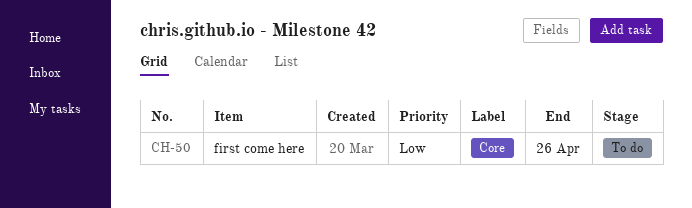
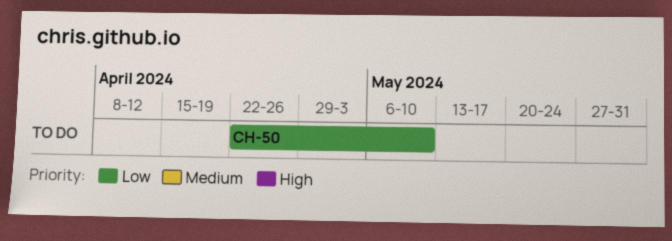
CH-50, due: Apr 26 -> May 10

